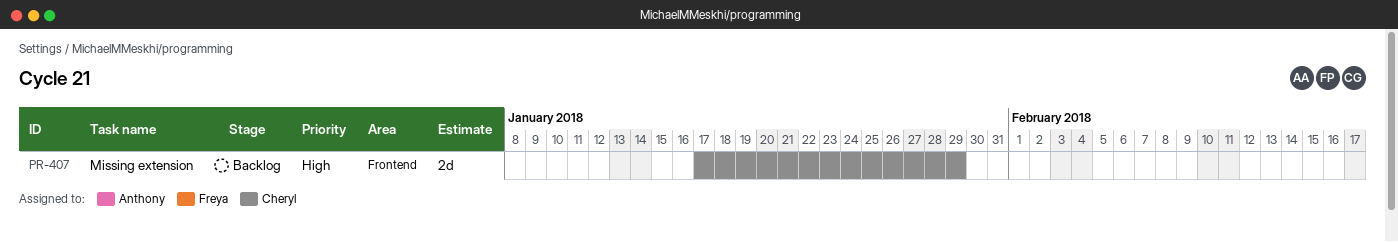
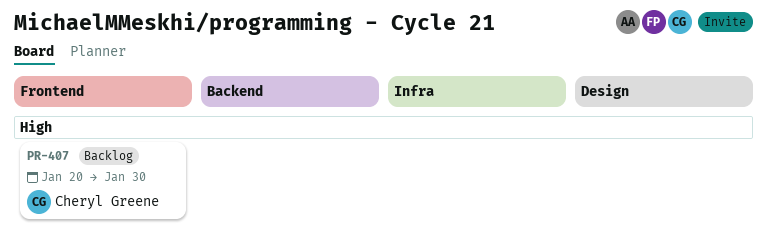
PR-407, start: Jan 17 -> Jan 20
PR-407, due: Jan 29 -> Jan 30

